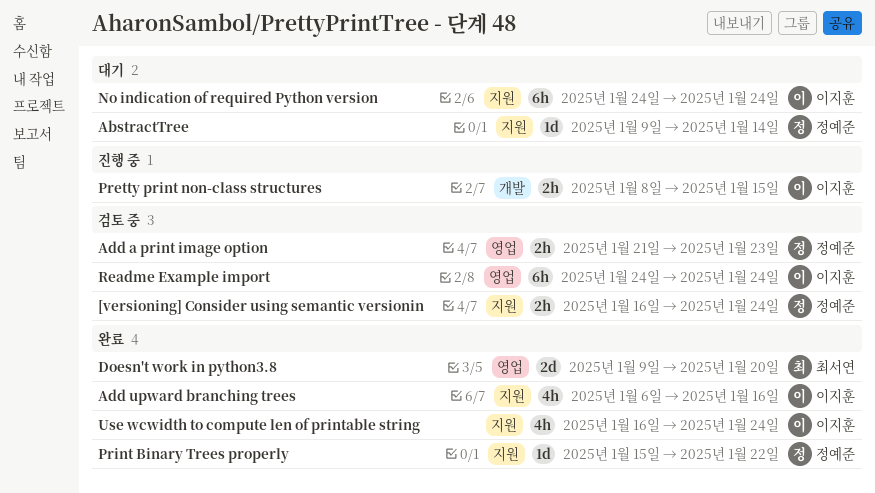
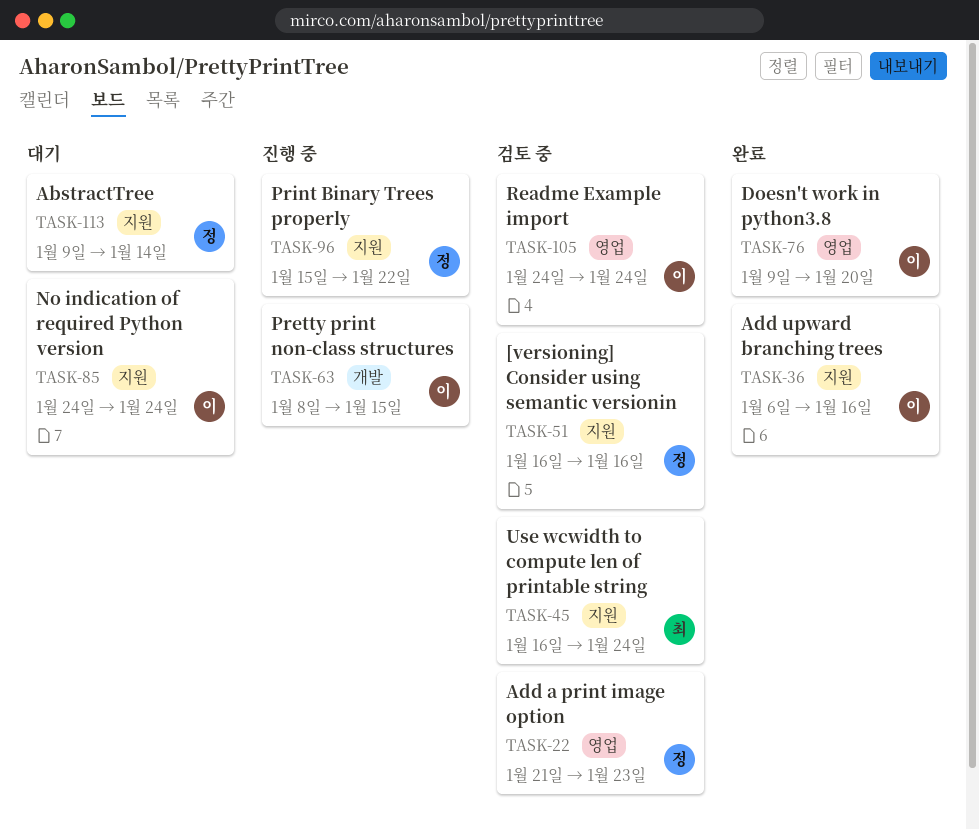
[versioning] Consider using semantic versionin, due: Jan 24 -> Jan 16
Doesn't work in python3.8, owner: 최서연 -> 이지훈
Print Binary Trees properly, status: 완료 -> 진행 중
Use wcwidth to compute len of printable string, status: 완료 -> 검토 중
Use wcwidth to compute len of printable string, owner: 이지훈 -> 최서연

